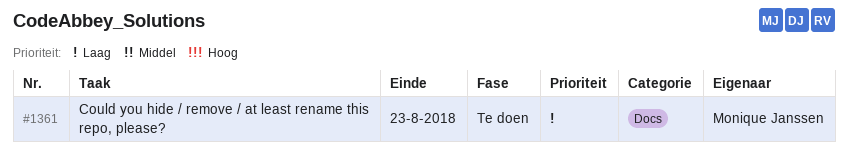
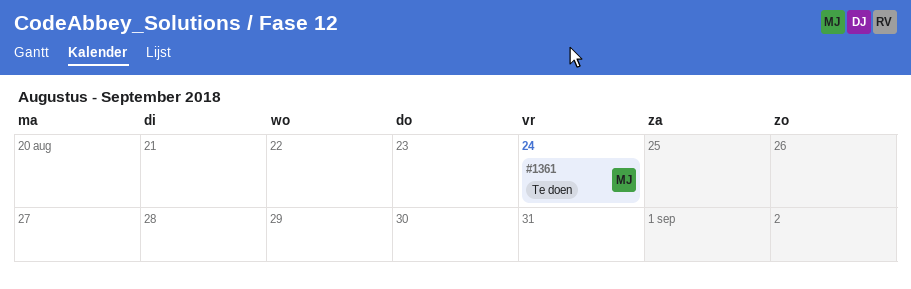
#1361, due: Aug 23 -> Aug 24

